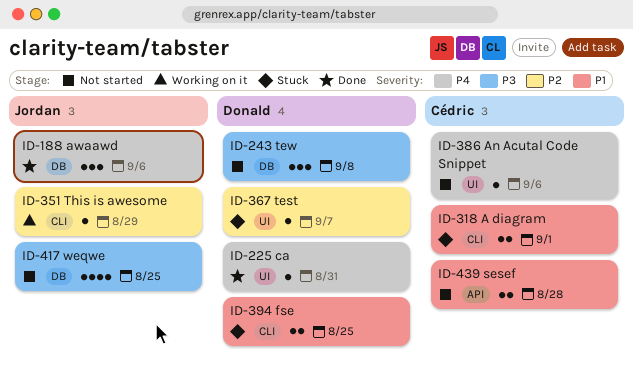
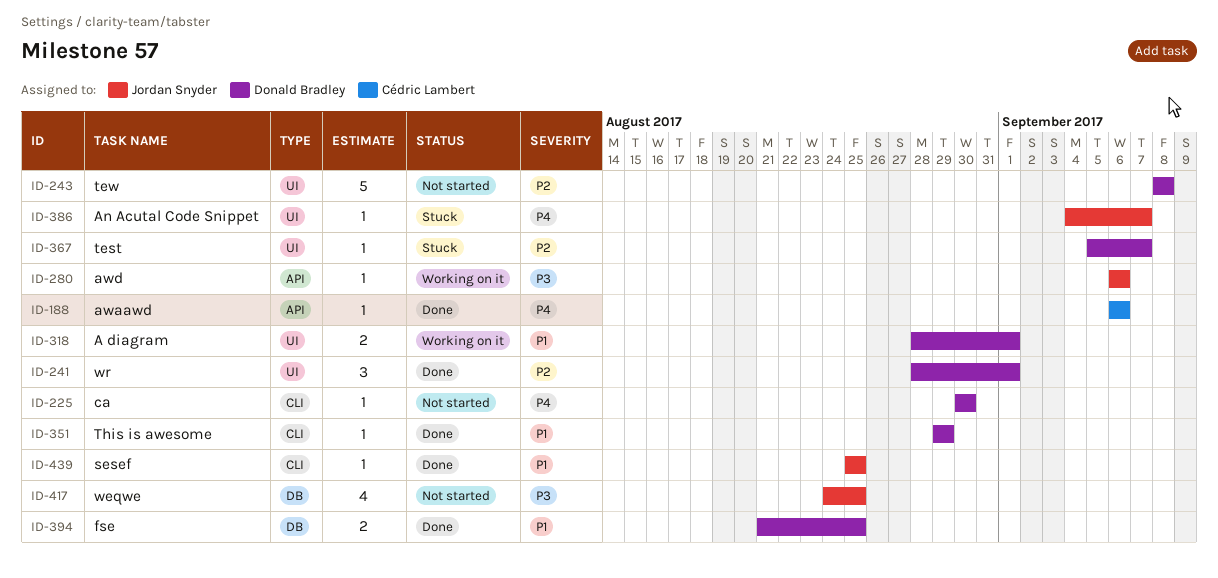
ID-188, owner: Jordan Snyder -> Cédric Lambert
ID-188, label: DB -> API
ID-188, estimate: 3 -> 1
ID-225, status: Done -> Not started
ID-225, label: UI -> CLI
ID-225, due: Aug 31 -> Aug 30
ID-241: none -> present
ID-243, priority: P3 -> P2
ID-243, label: DB -> UI
ID-243, estimate: 3 -> 5
ID-280: none -> present
ID-318, status: Stuck -> Working on it
ID-318, owner: Cédric Lambert -> Donald Bradley
ID-318, label: CLI -> UI
ID-351, status: Working on it -> Done
ID-351, owner: Jordan Snyder -> Donald Bradley
ID-351, priority: P2 -> P1
ID-386, status: Not started -> Stuck
ID-386, owner: Cédric Lambert -> Jordan Snyder
ID-386, due: Sep 6 -> Sep 7
ID-394, status: Stuck -> Done
ID-394, label: CLI -> DB
ID-439, status: Not started -> Done
ID-439, owner: Cédric Lambert -> Jordan Snyder
ID-439, label: API -> CLI
ID-439, estimate: 2 -> 1
ID-439, due: Aug 28 -> Aug 25

